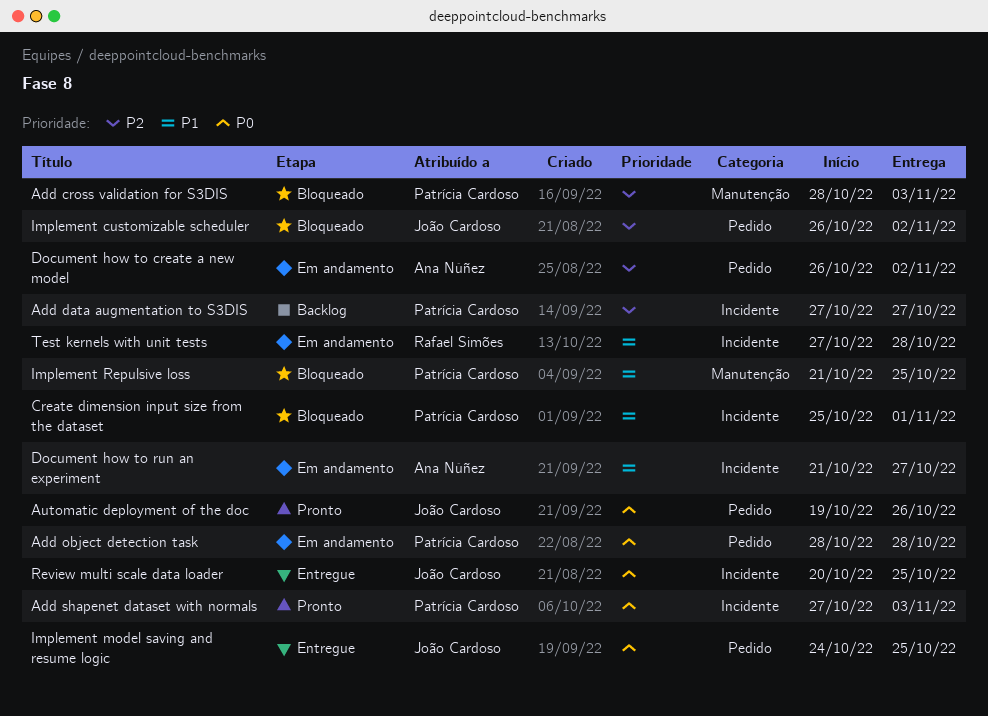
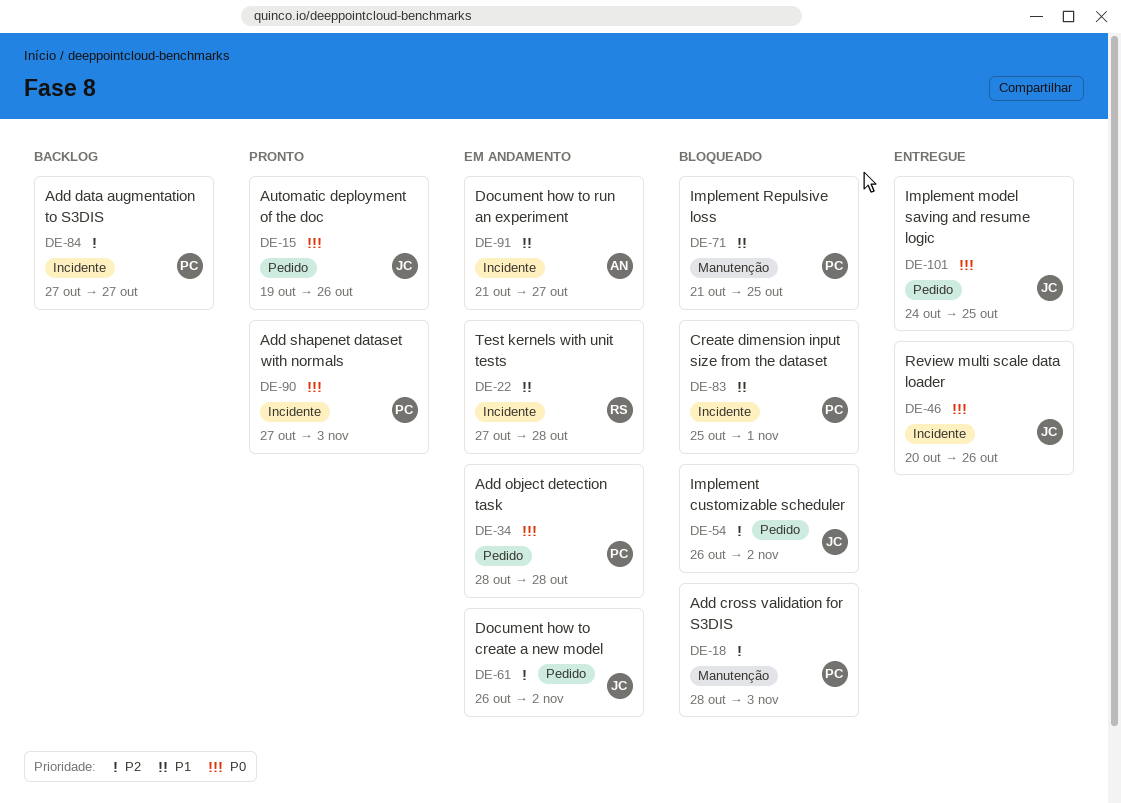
Document how to create a new model, owner: Ana Núñez -> João Cardoso
Review multi scale data loader, due: Oct 25 -> Oct 26

